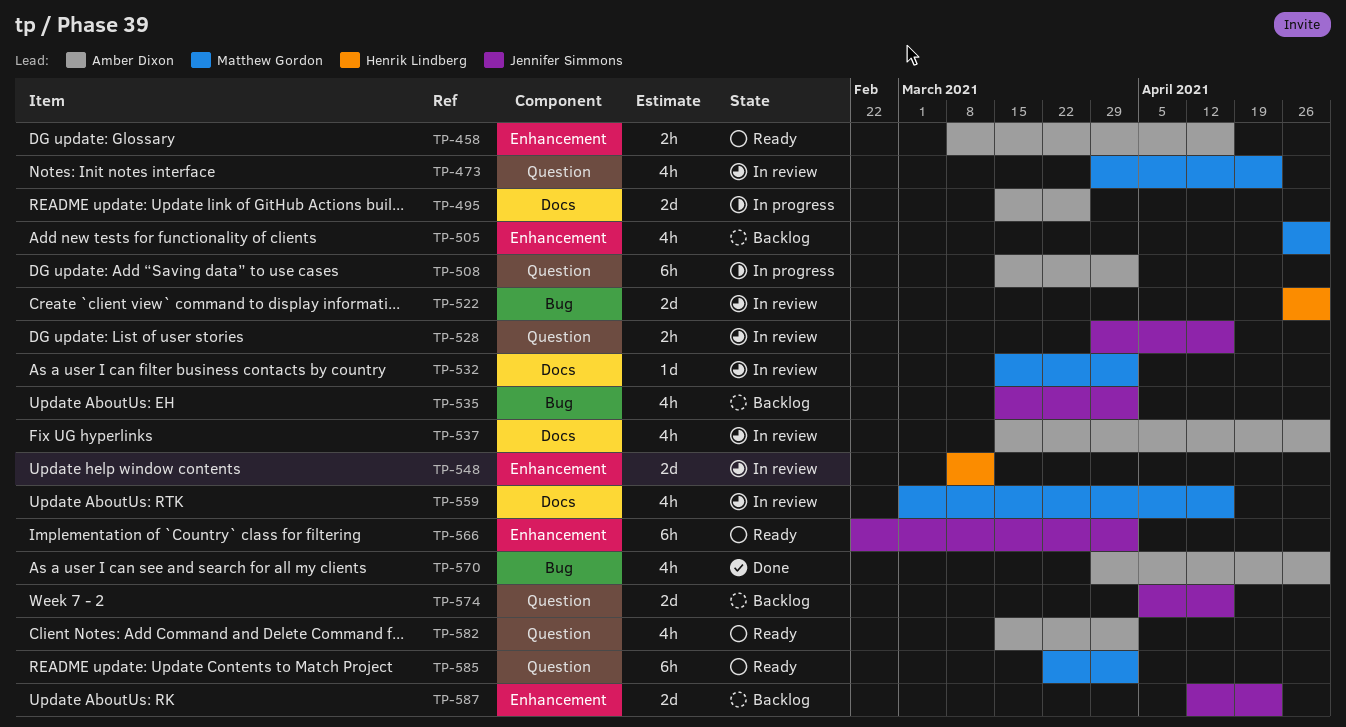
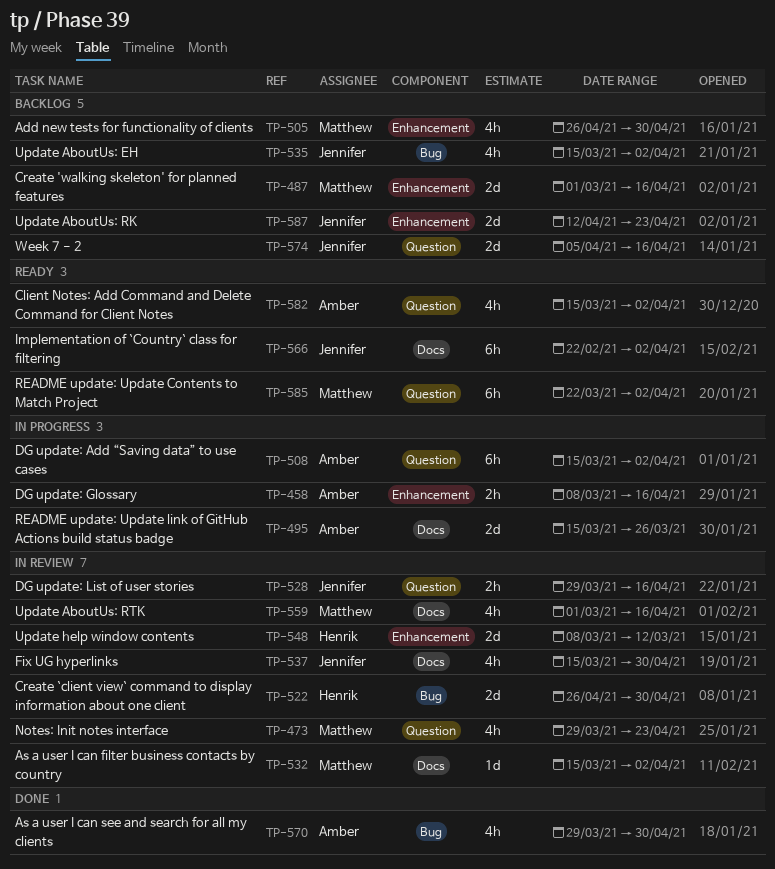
TP-458, status: Ready -> In progress
TP-487: none -> present
TP-537, owner: Amber Dixon -> Jennifer Simmons
TP-566, label: Enhancement -> Docs

